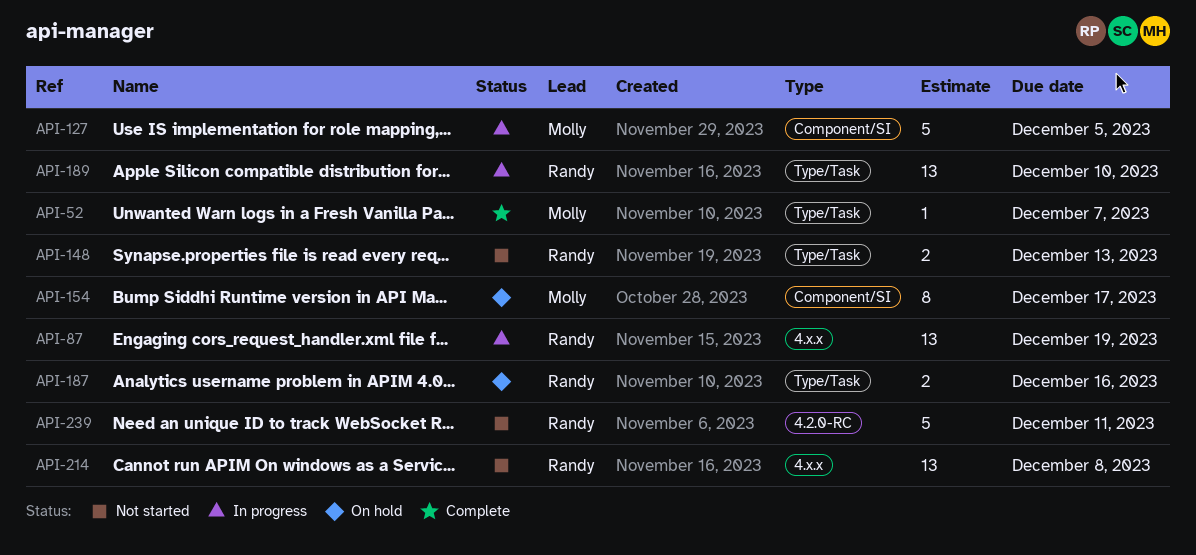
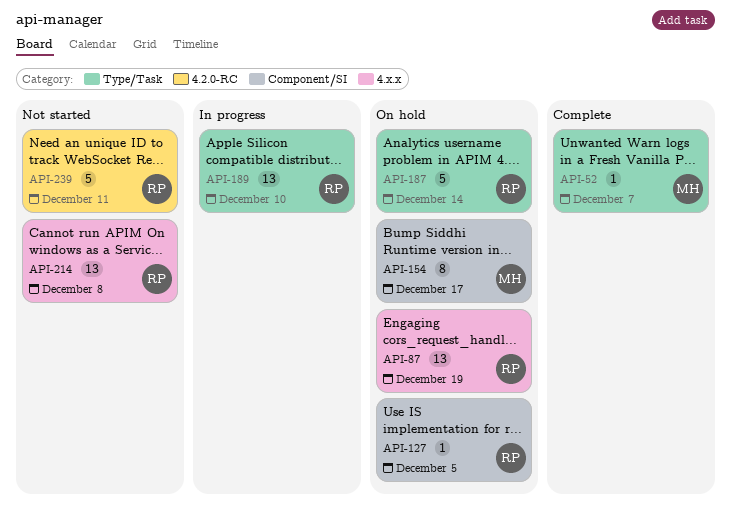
API-87, status: In progress -> On hold
API-127, status: In progress -> On hold
API-127, owner: Molly -> Randy
API-127, estimate: 5 -> 1
API-148: present -> none
API-187, estimate: 2 -> 5
API-187, due: Dec 16 -> Dec 14

